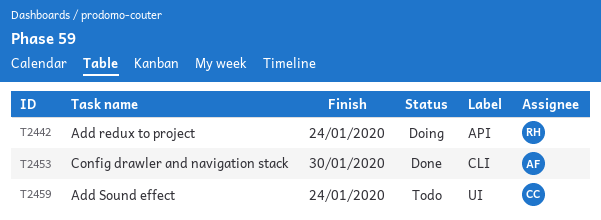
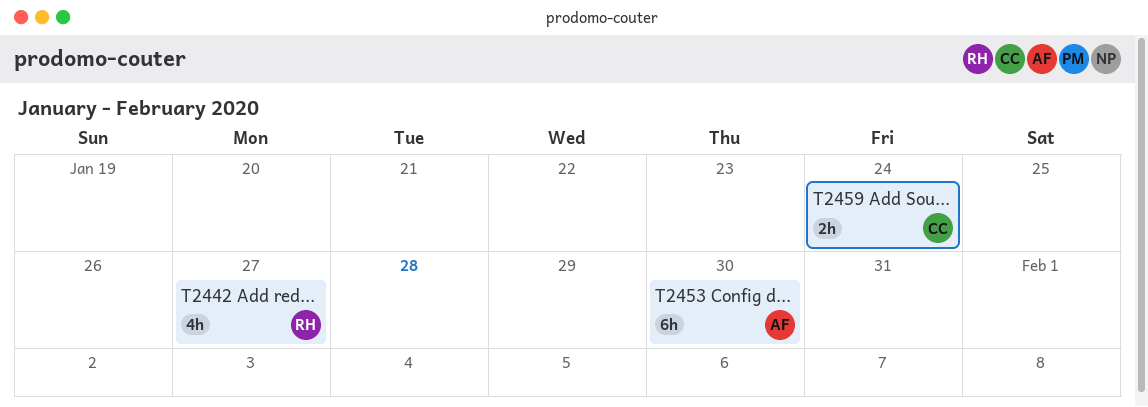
T2442, due: Jan 24 -> Jan 27

